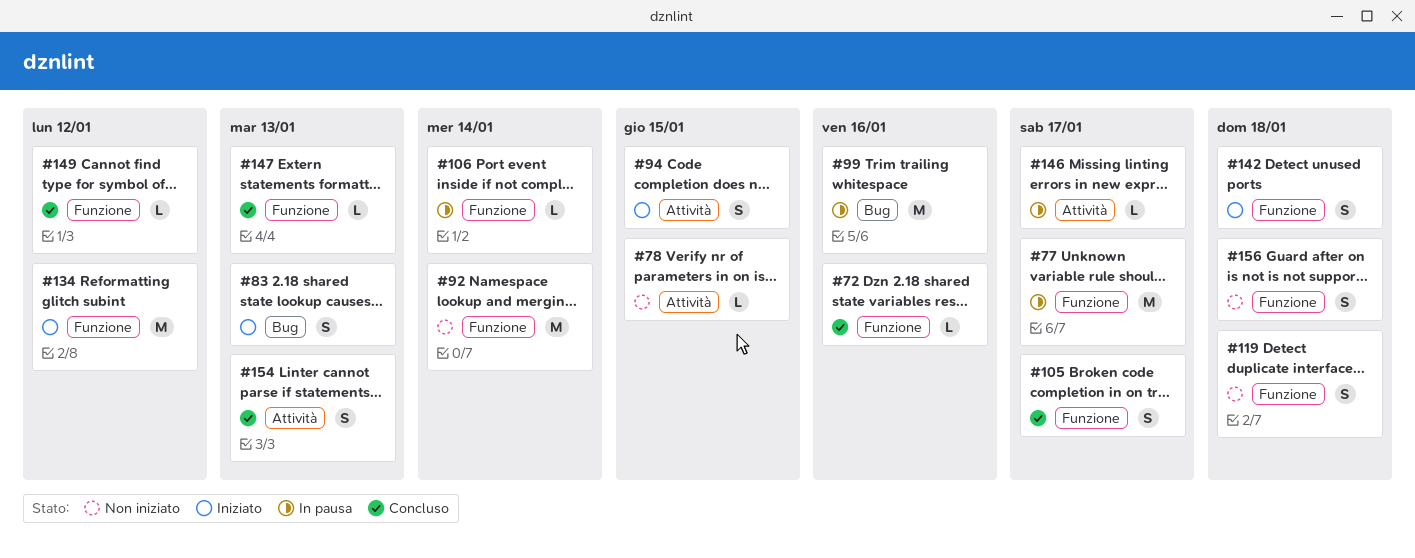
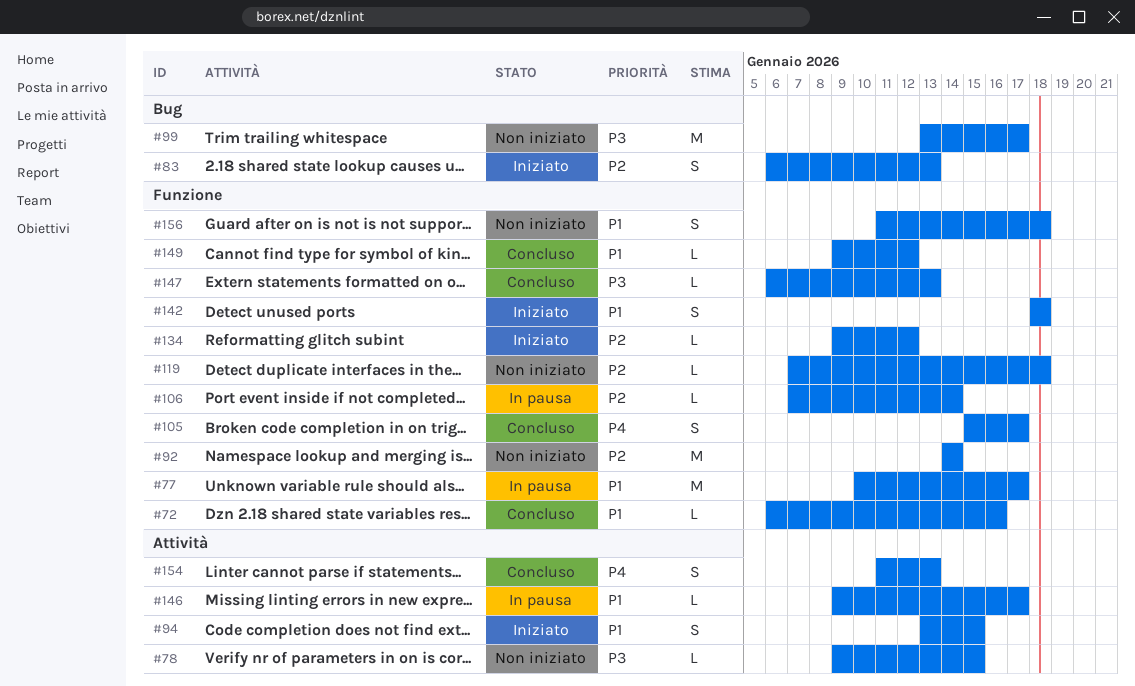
#99, status: In pausa -> Non iniziato
#99, due: Jan 16 -> Jan 17
#119, estimate: S -> L
#134, estimate: M -> L

